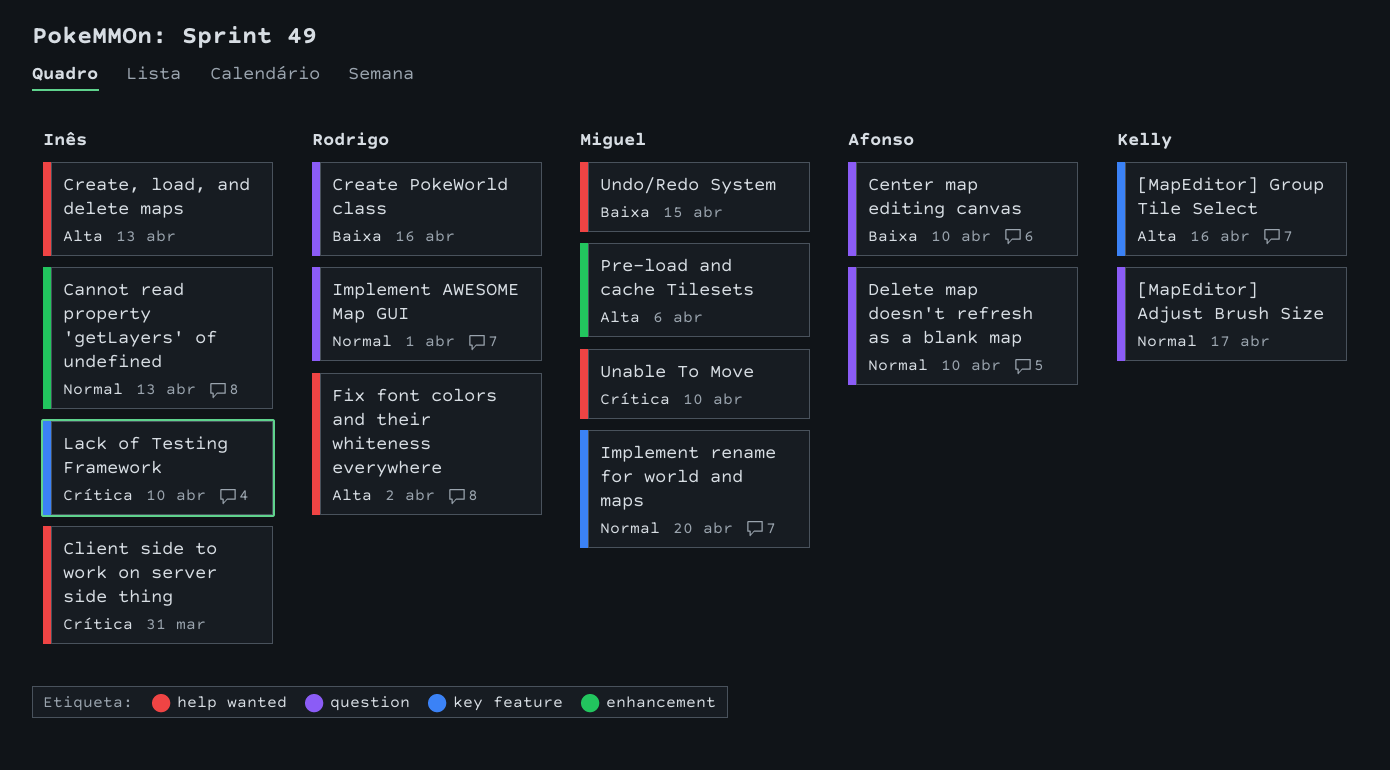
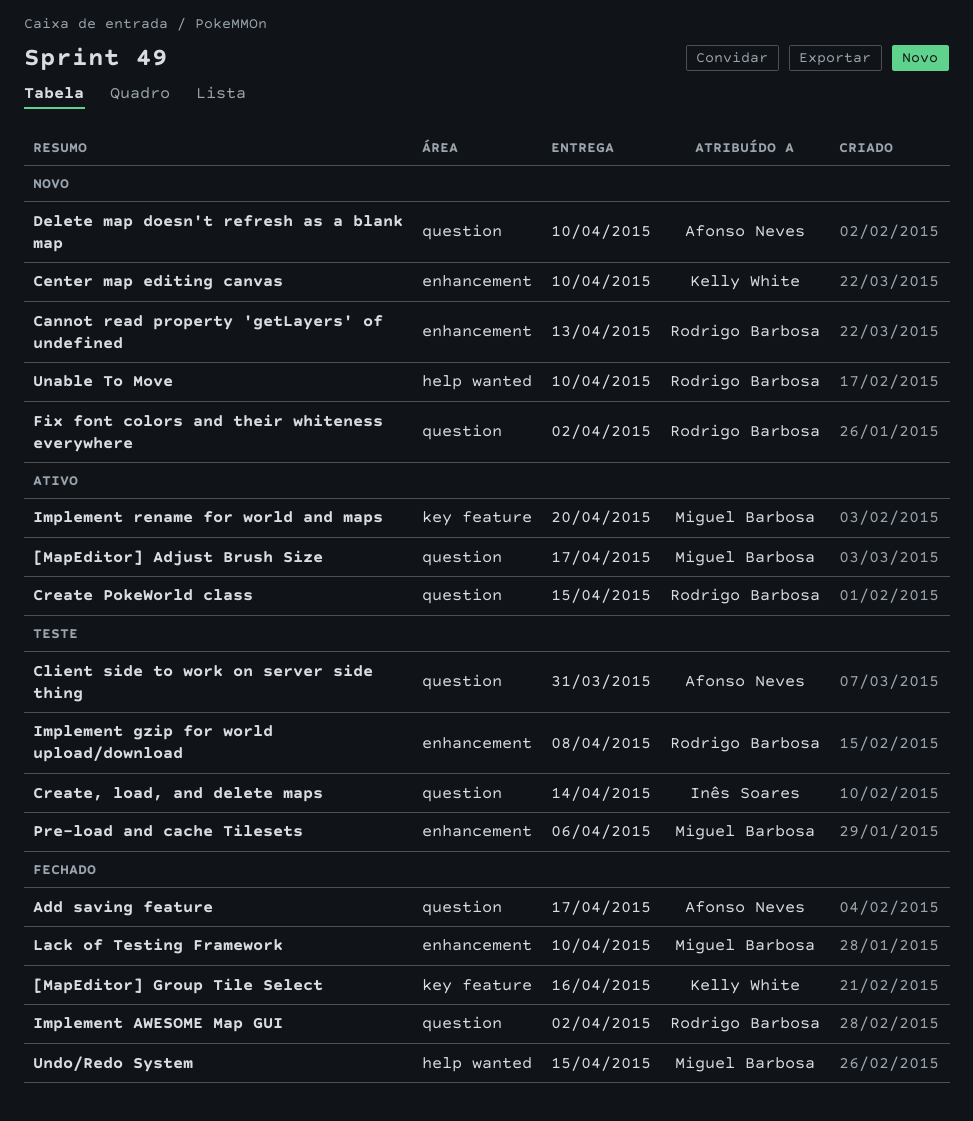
[MapEditor] Adjust Brush Size, owner: Kelly White -> Miguel Barbosa
Add saving feature: none -> present
Cannot read property 'getLayers' of undefined, owner: Inês Soares -> Rodrigo Barbosa
Center map editing canvas, owner: Afonso Neves -> Kelly White
Center map editing canvas, label: question -> enhancement
Client side to work on server side thing, owner: Inês Soares -> Afonso Neves
Client side to work on server side thing, label: help wanted -> question
Create PokeWorld class, due: Apr 16 -> Apr 15
Create, load, and delete maps, label: help wanted -> question
Create, load, and delete maps, due: Apr 13 -> Apr 14
Fix font colors and their whiteness everywhere, label: help wanted -> question
Implement AWESOME Map GUI, due: Apr 1 -> Apr 2
Implement gzip for world upload/download: none -> present
Lack of Testing Framework, owner: Inês Soares -> Miguel Barbosa
Lack of Testing Framework, label: key feature -> enhancement
Unable To Move, owner: Miguel Barbosa -> Rodrigo Barbosa

